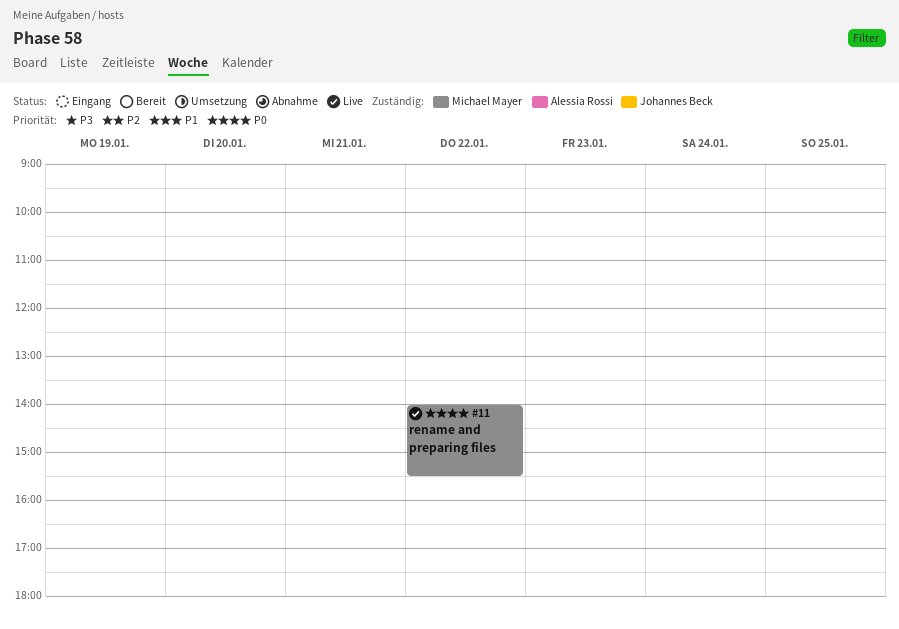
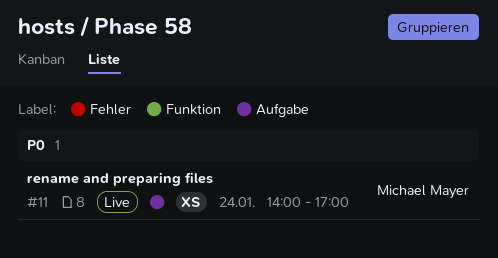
#11, day: Jan 22 -> Jan 24
#11, ends: 15:30 -> 17:00

